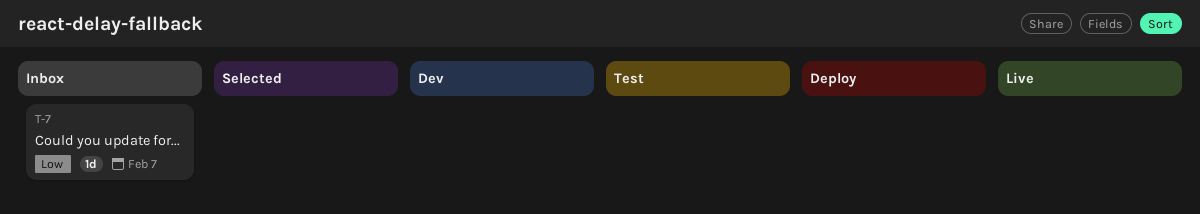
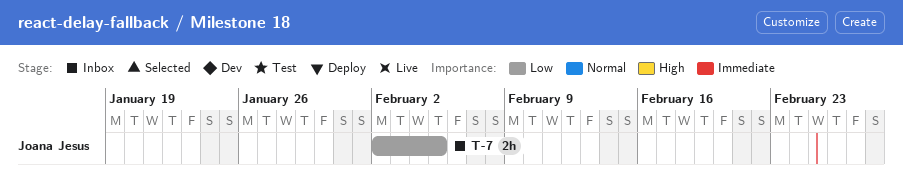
T-7, estimate: 1d -> 2h
T-7, due: Feb 7 -> Feb 5

